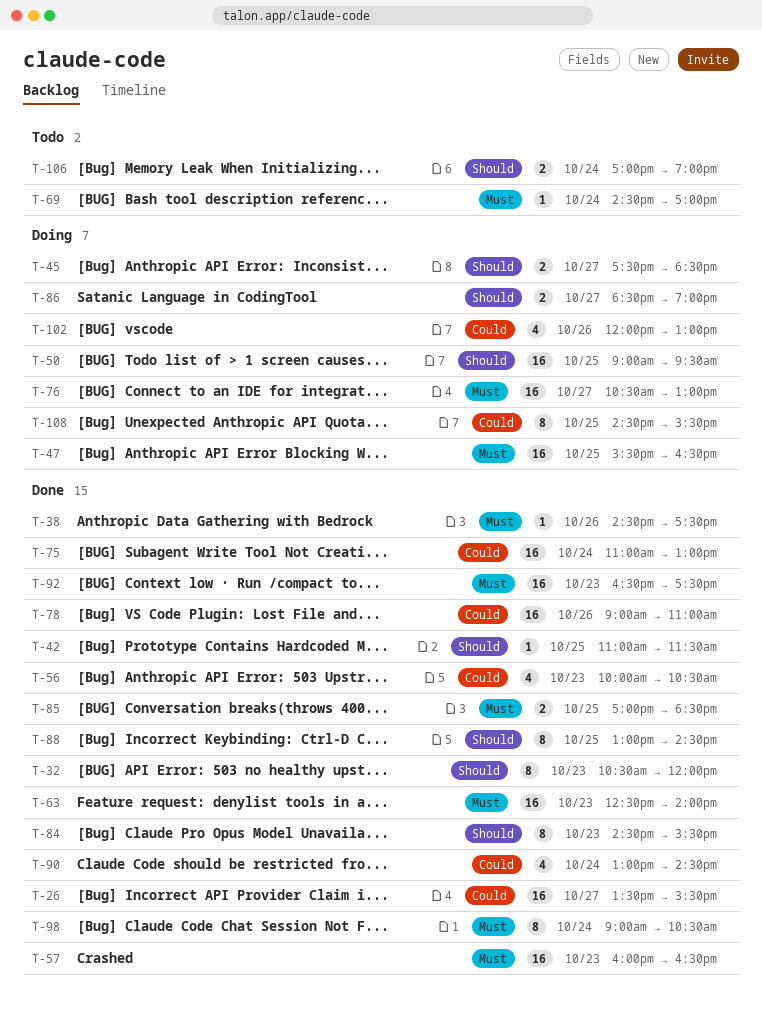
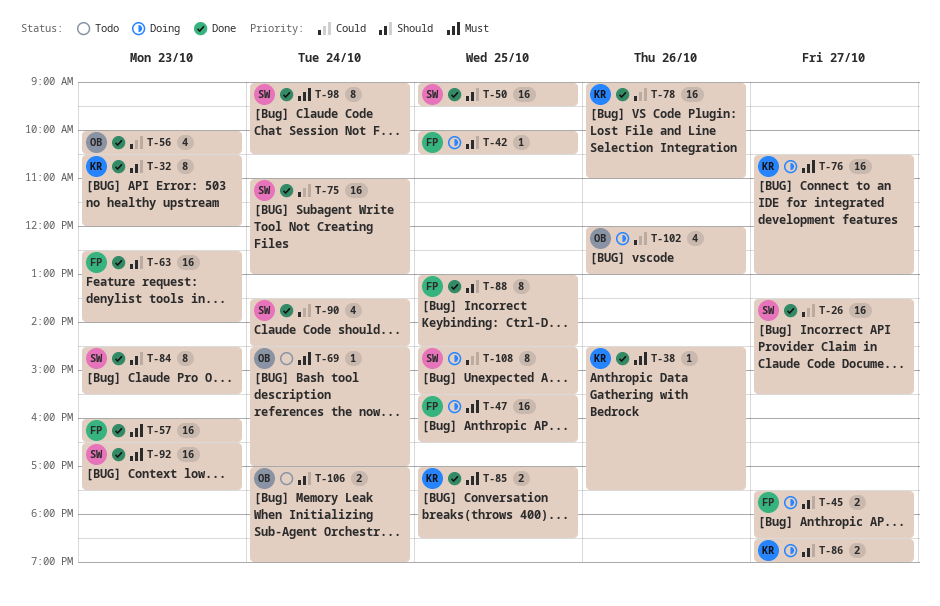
T-42, status: Done -> Doing
T-42, begins: 11:00 -> 10:00
T-42, ends: 11:30 -> 10:30
T-50, status: Doing -> Done
T-63, priority: Must -> Should
T-90, begins: 13:00 -> 13:30

